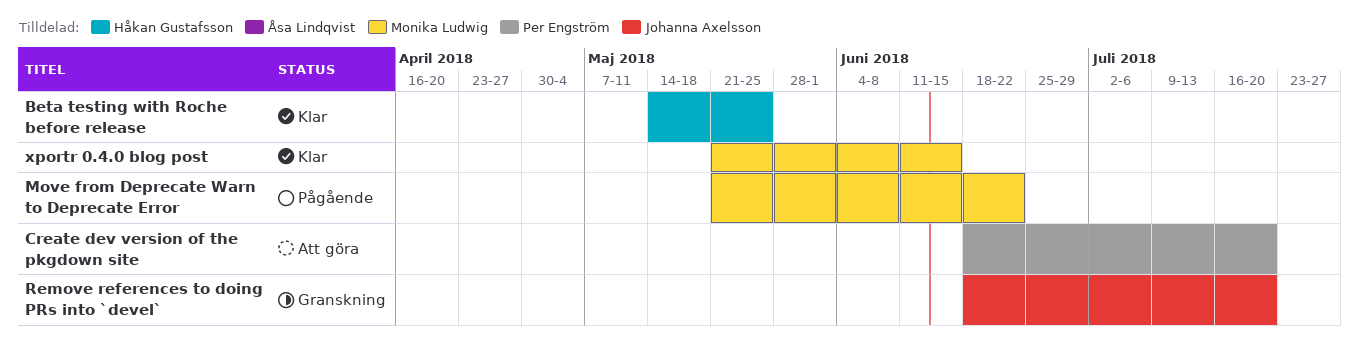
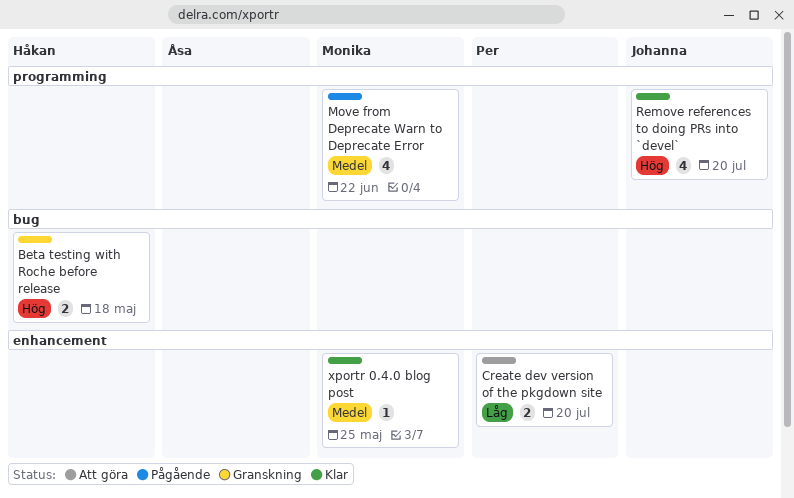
Beta testing with Roche before release, status: Klar -> Granskning
Beta testing with Roche before release, due: May 25 -> May 18
Remove references to doing PRs into `devel`, status: Granskning -> Klar
xportr 0.4.0 blog post, due: Jun 15 -> May 25

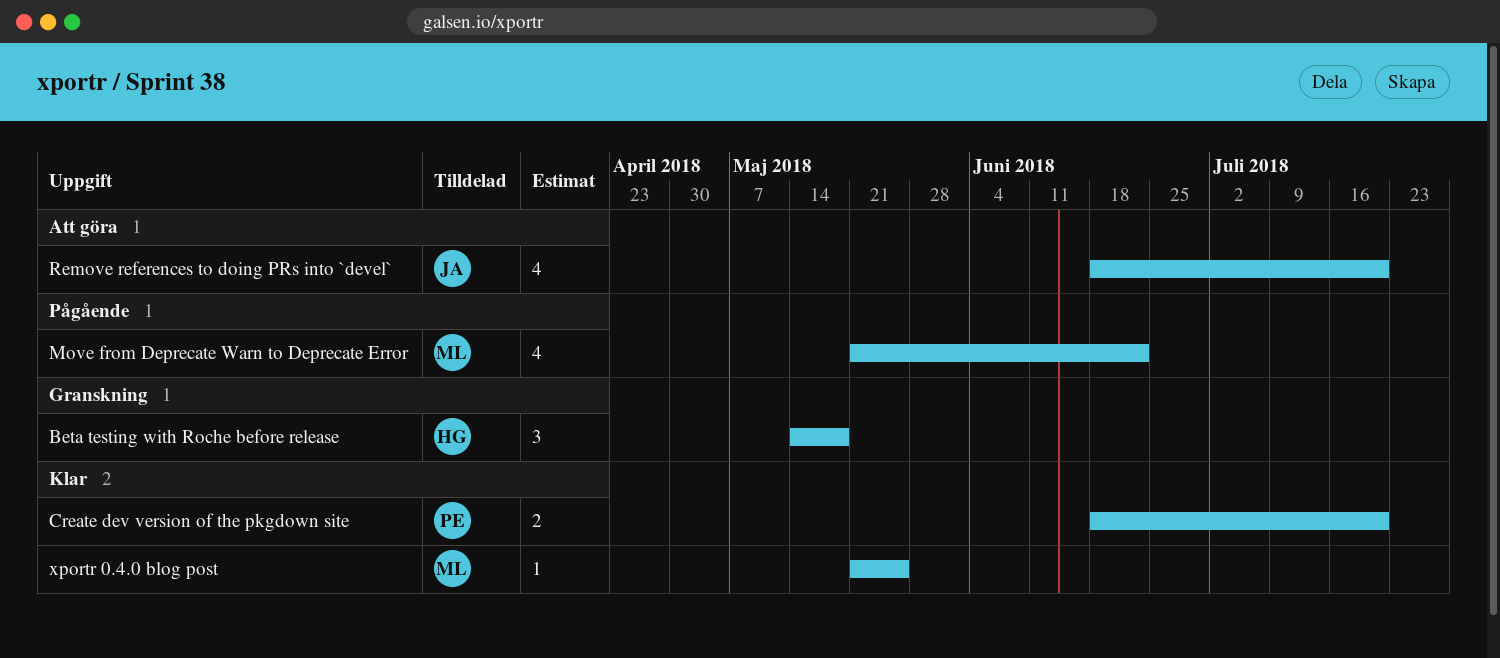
Beta testing with Roche before release, estimate: 2 -> 3
Create dev version of the pkgdown site, status: Att göra -> Klar
Remove references to doing PRs into `devel`, status: Klar -> Att göra

